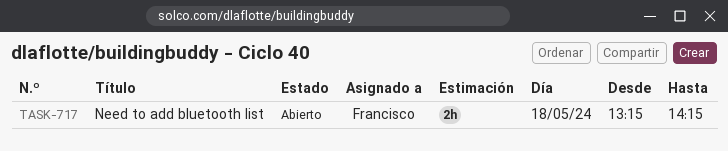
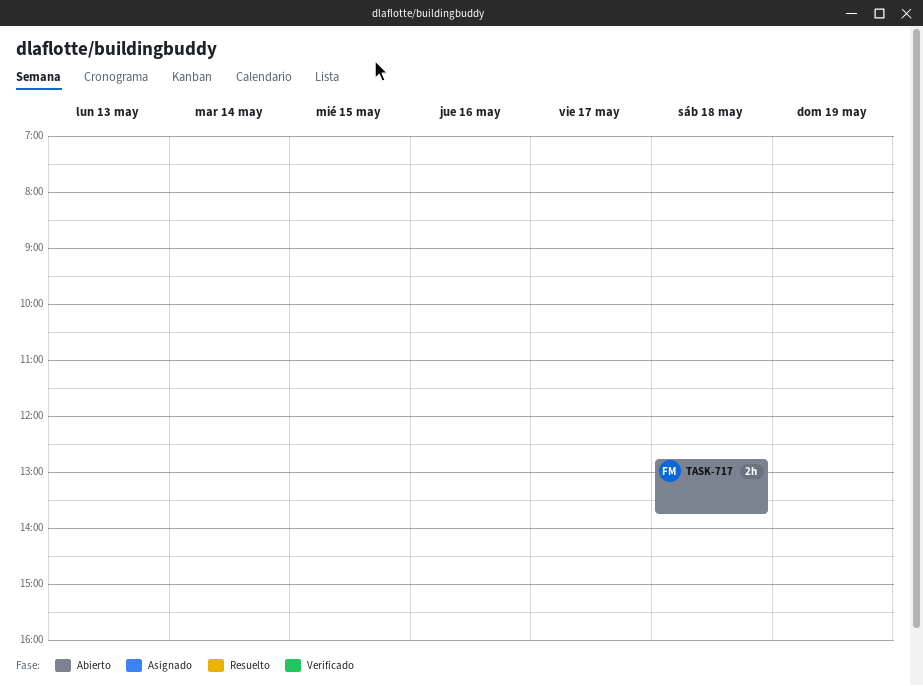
TASK-717, begins: 13:15 -> 12:45
TASK-717, ends: 14:15 -> 13:45

